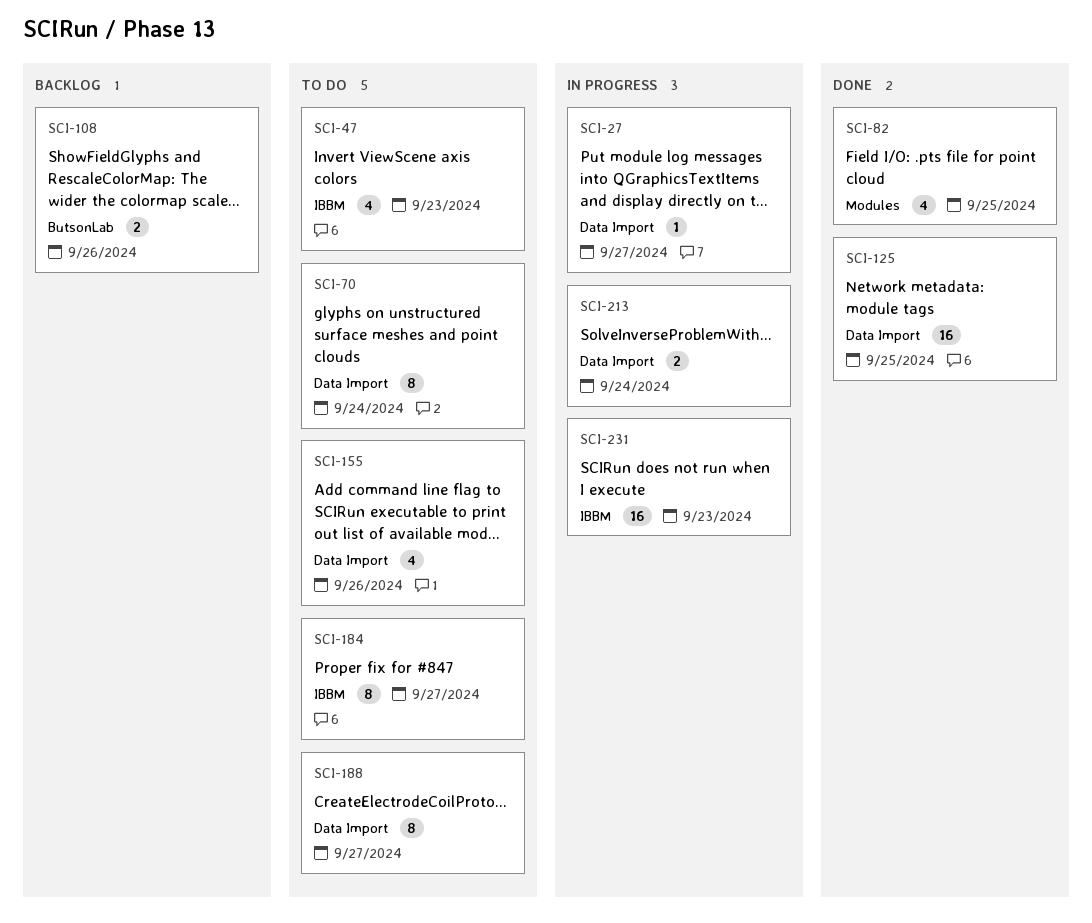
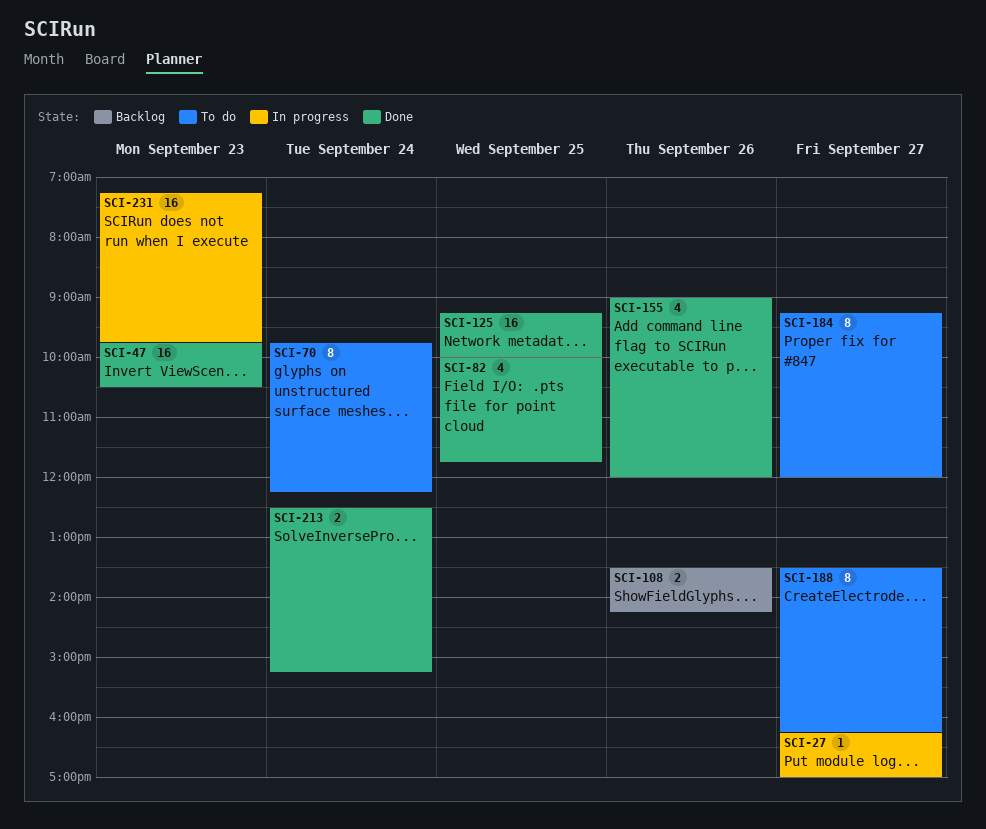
SCI-47, status: To do -> Done
SCI-47, estimate: 4 -> 16
SCI-155, status: To do -> Done
SCI-213, status: In progress -> Done

